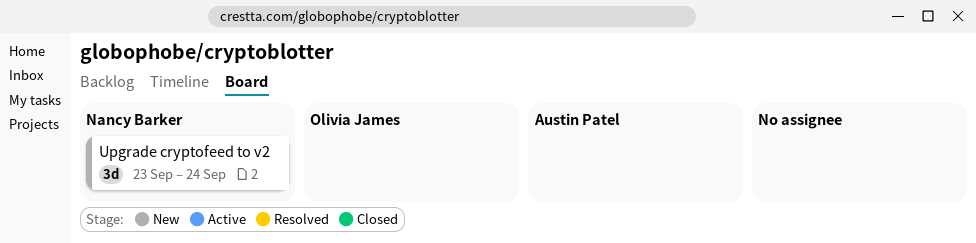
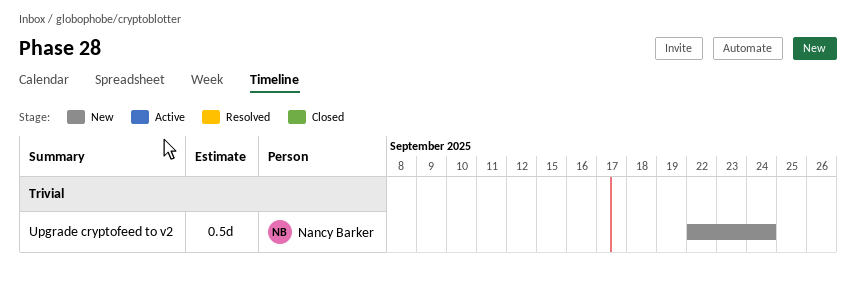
Upgrade cryptofeed to v2, estimate: 3d -> 0.5d
Upgrade cryptofeed to v2, start: Sep 23 -> Sep 22

